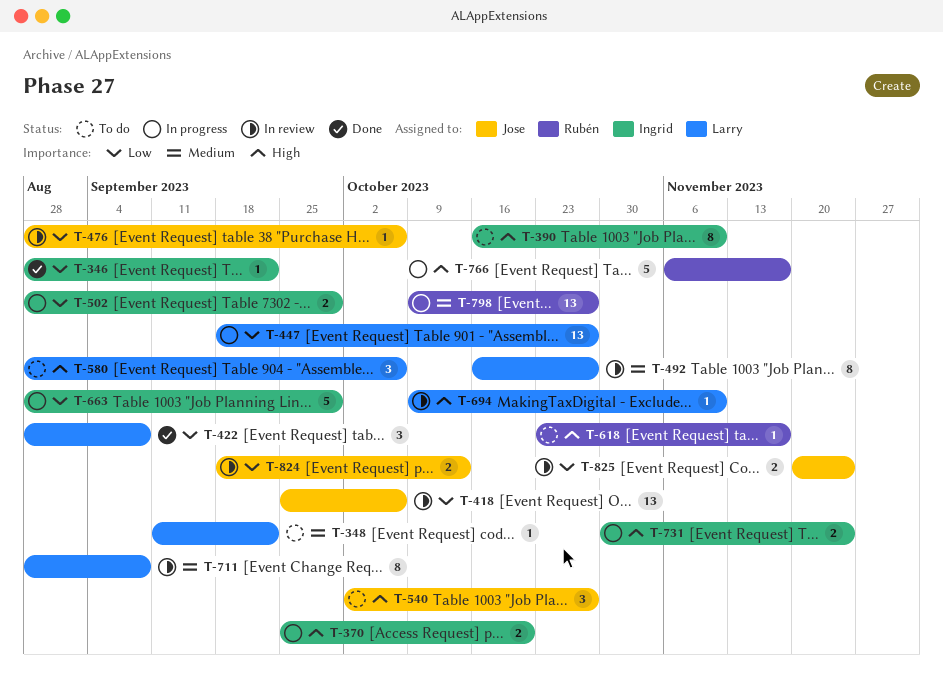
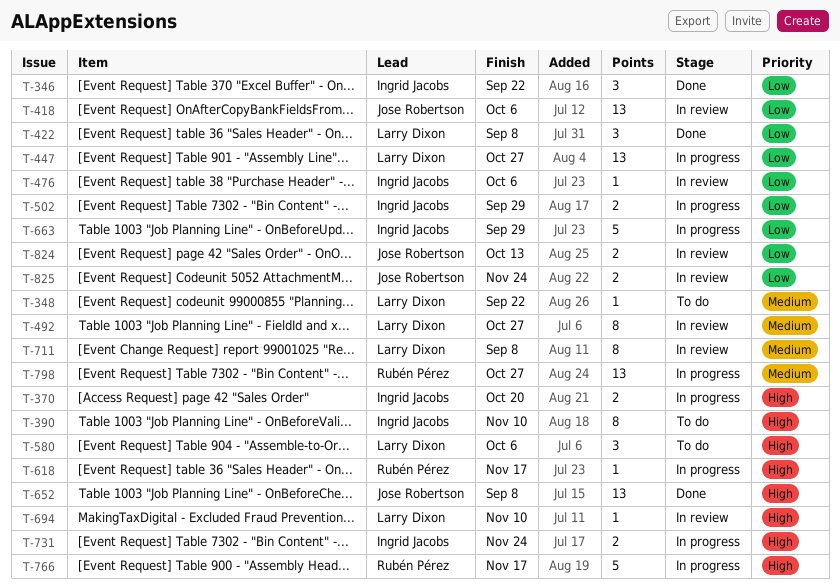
T-346, estimate: 1 -> 3
T-476, owner: Jose Robertson -> Ingrid Jacobs
T-540: present -> none
T-618, status: To do -> In progress
T-652: none -> present

